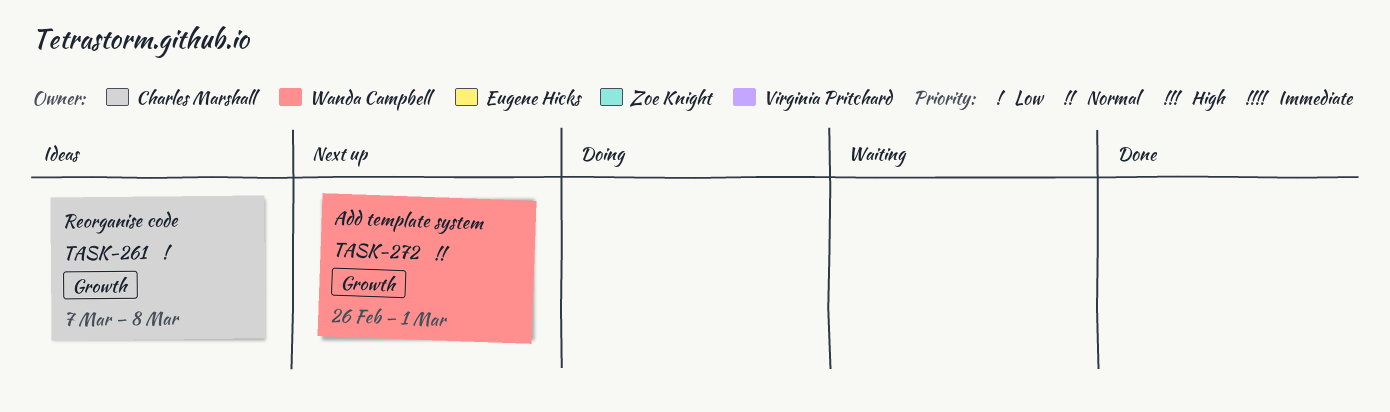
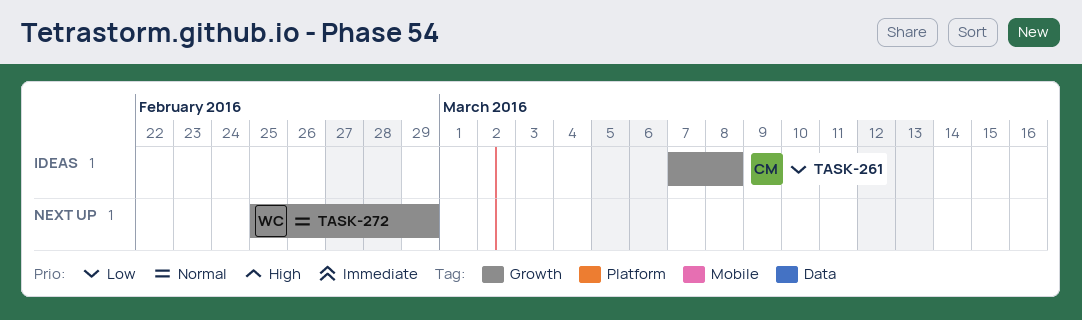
TASK-272, start: Feb 26 -> Feb 25
TASK-272, due: Mar 1 -> Feb 29

